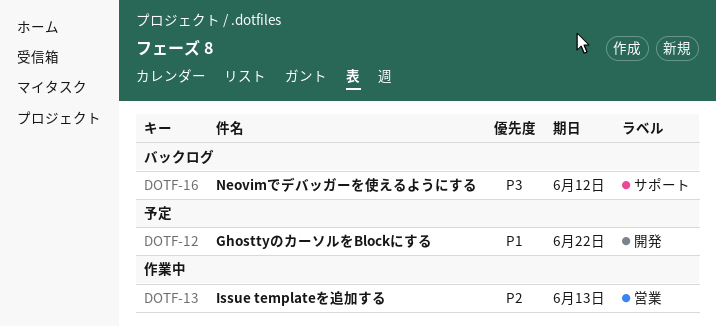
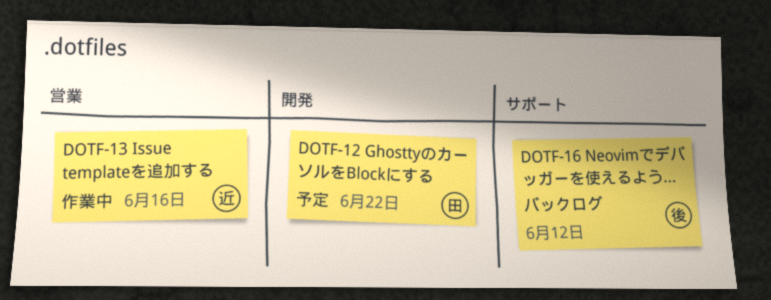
DOTF-13, due: Jun 13 -> Jun 16

